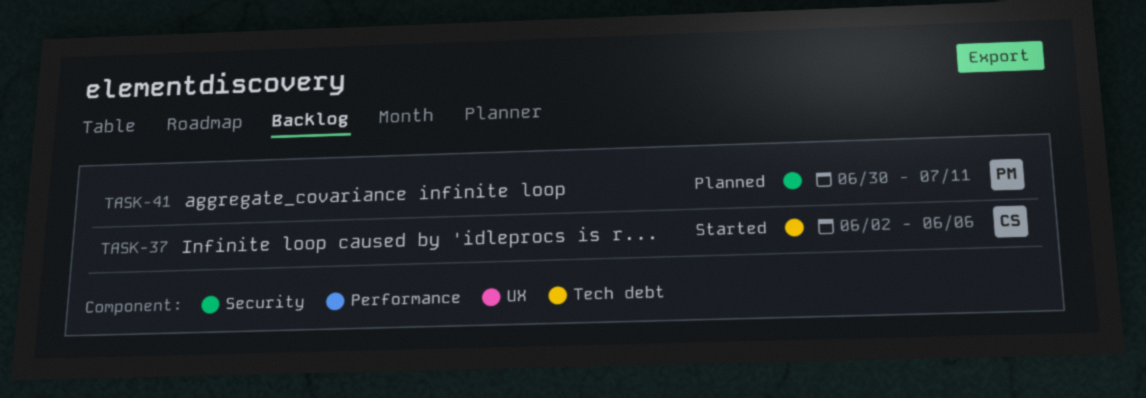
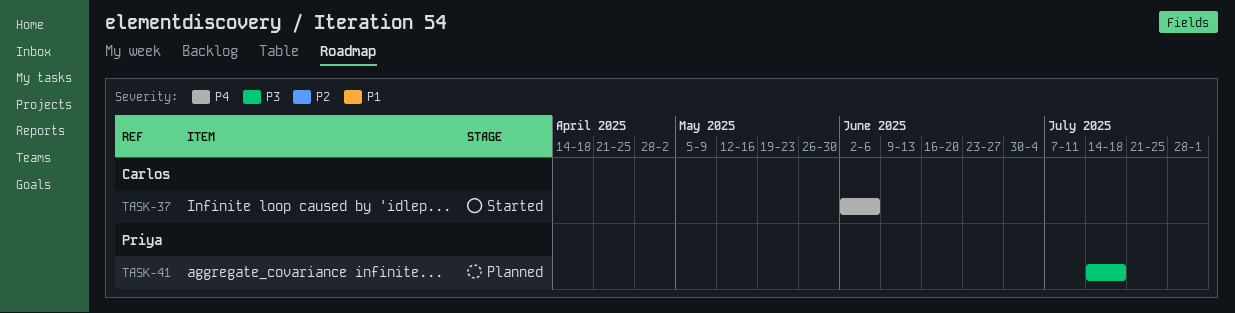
TASK-41, start: Jun 30 -> Jul 14
TASK-41, due: Jul 11 -> Jul 18

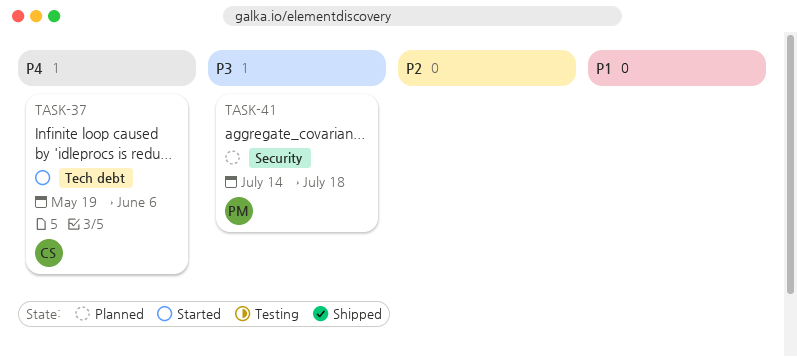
TASK-37, start: Jun 2 -> May 19

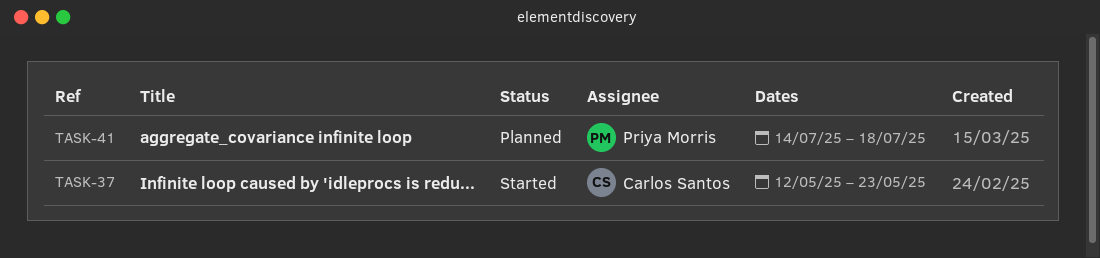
TASK-37, start: May 19 -> May 12
TASK-37, due: Jun 6 -> May 23

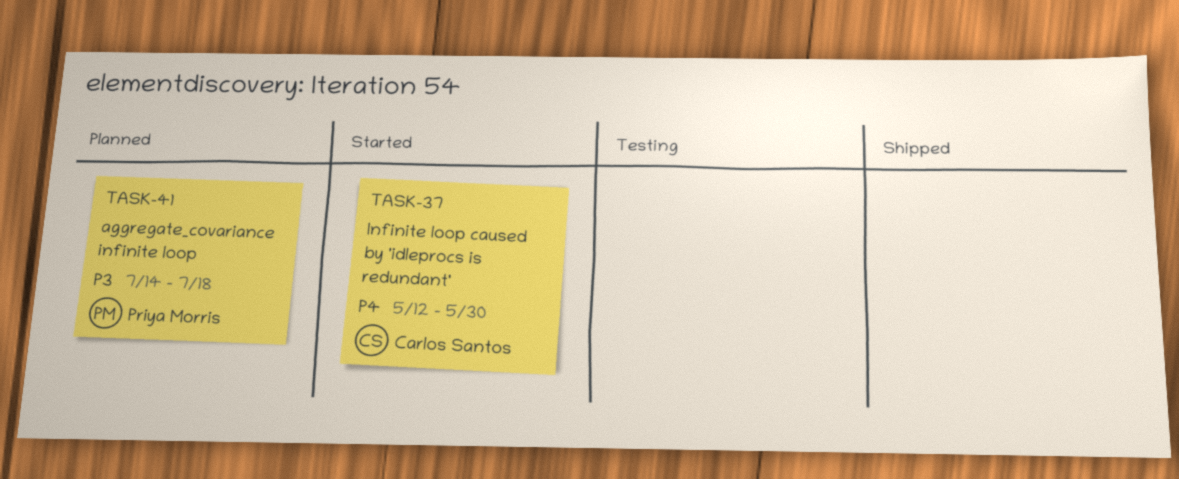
TASK-37, due: May 23 -> May 30

